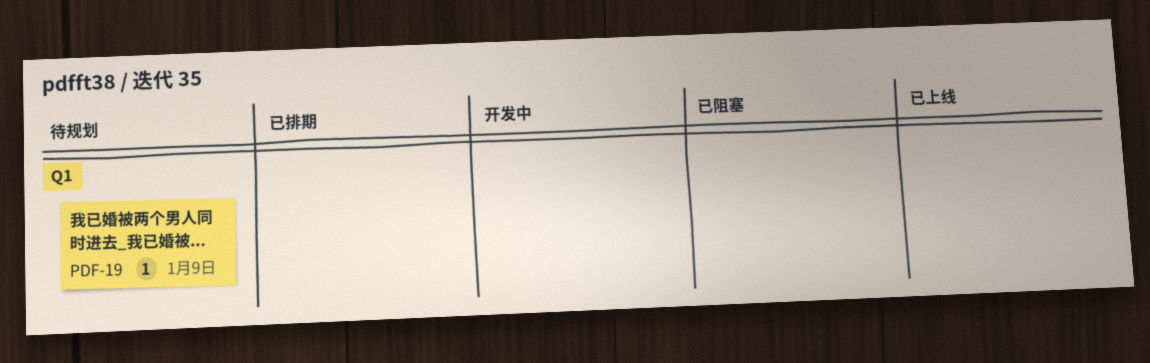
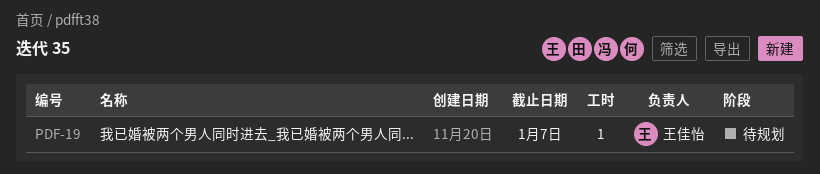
PDF-19, due: Jan 9 -> Jan 7

